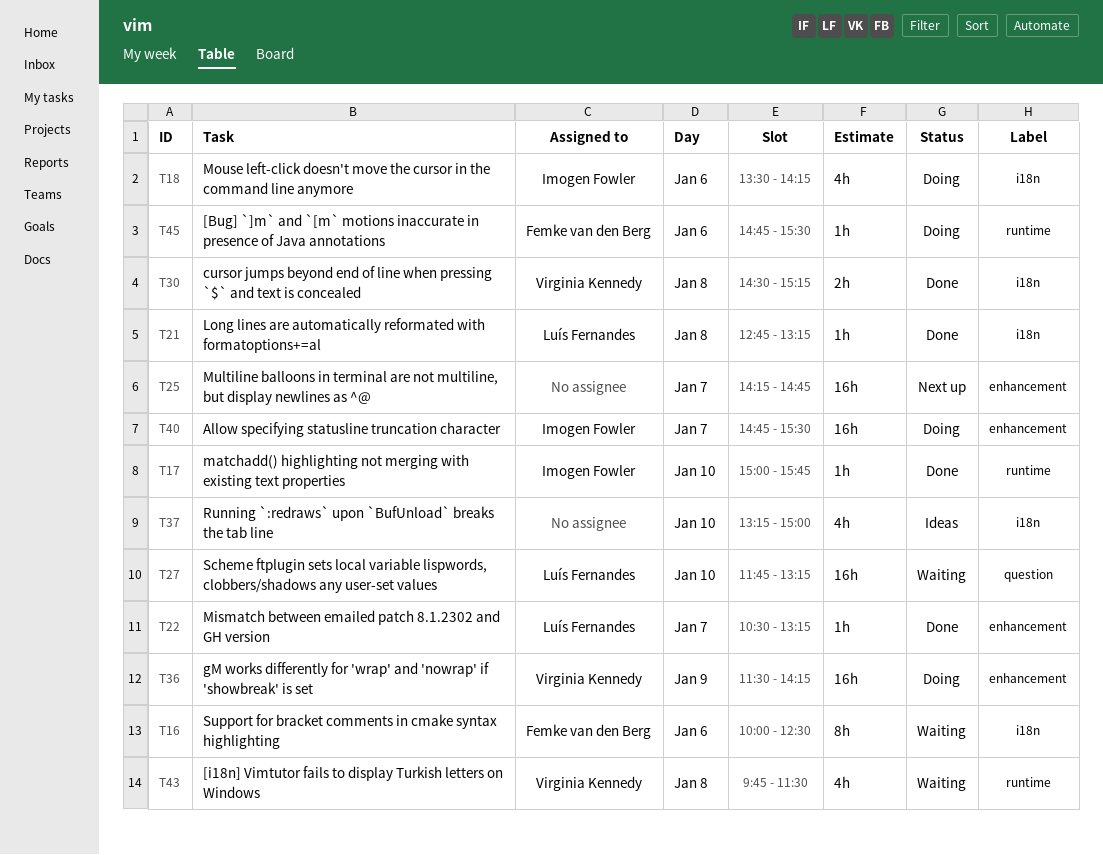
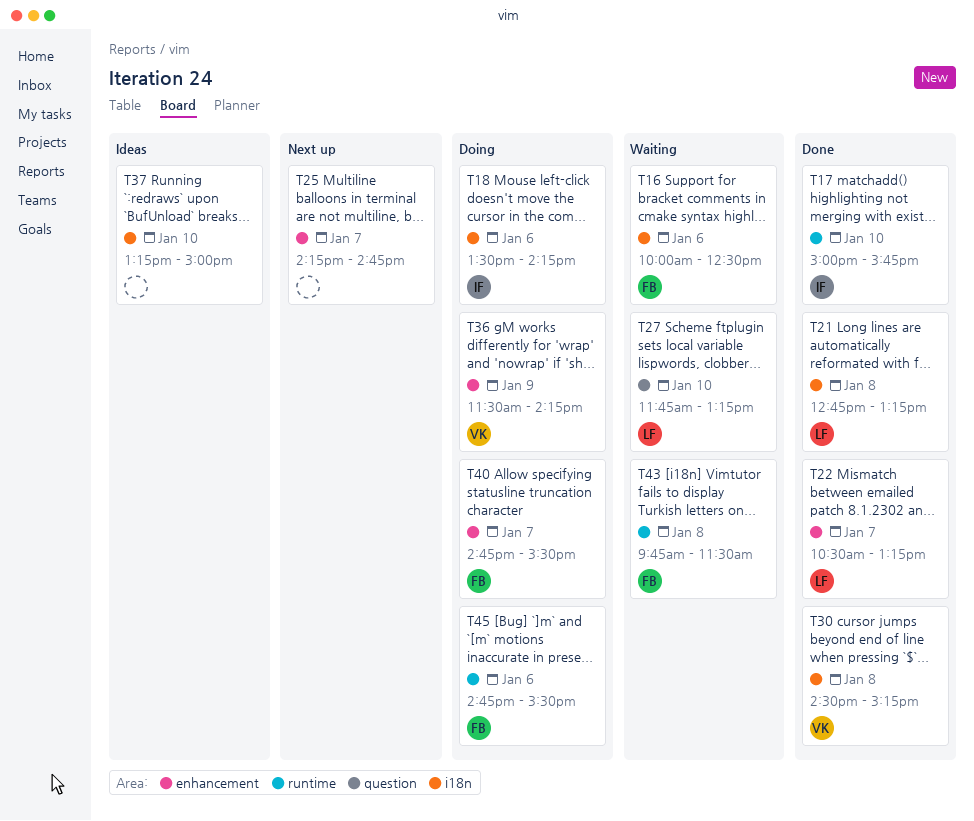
T40, owner: Imogen Fowler -> Femke van den Berg
T43, owner: Virginia Kennedy -> Femke van den Berg

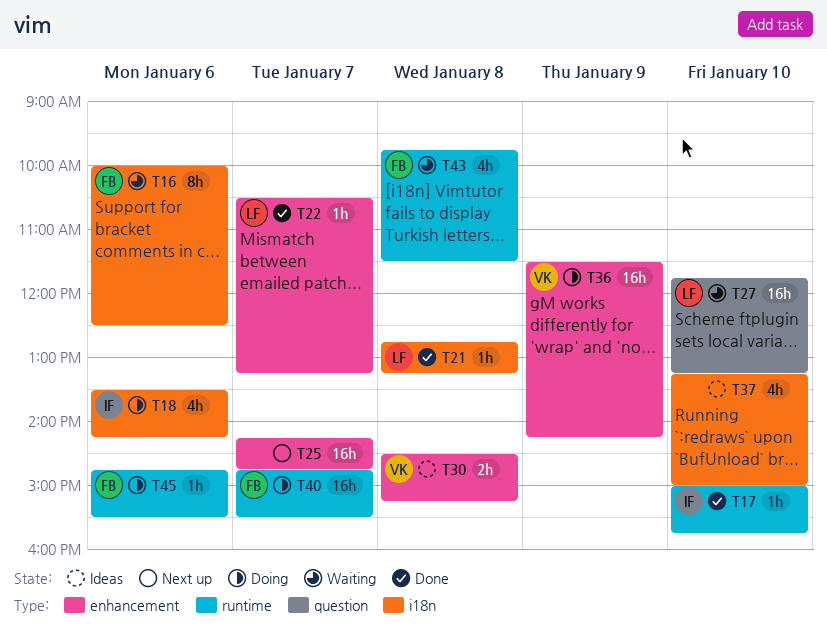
T30, status: Done -> Ideas
T30, label: i18n -> enhancement
T40, label: enhancement -> runtime

